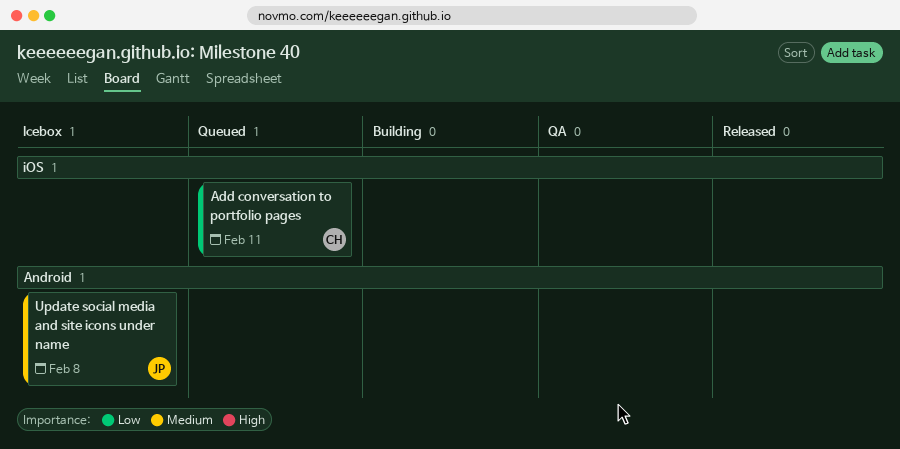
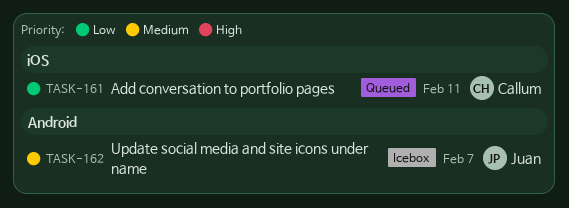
Update social media and site icons under name, due: Feb 8 -> Feb 7

